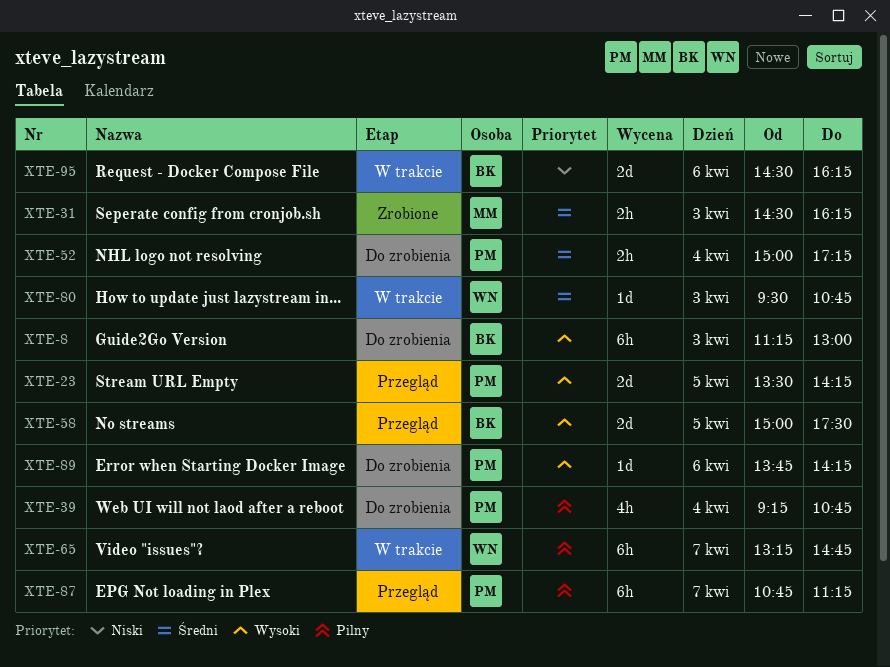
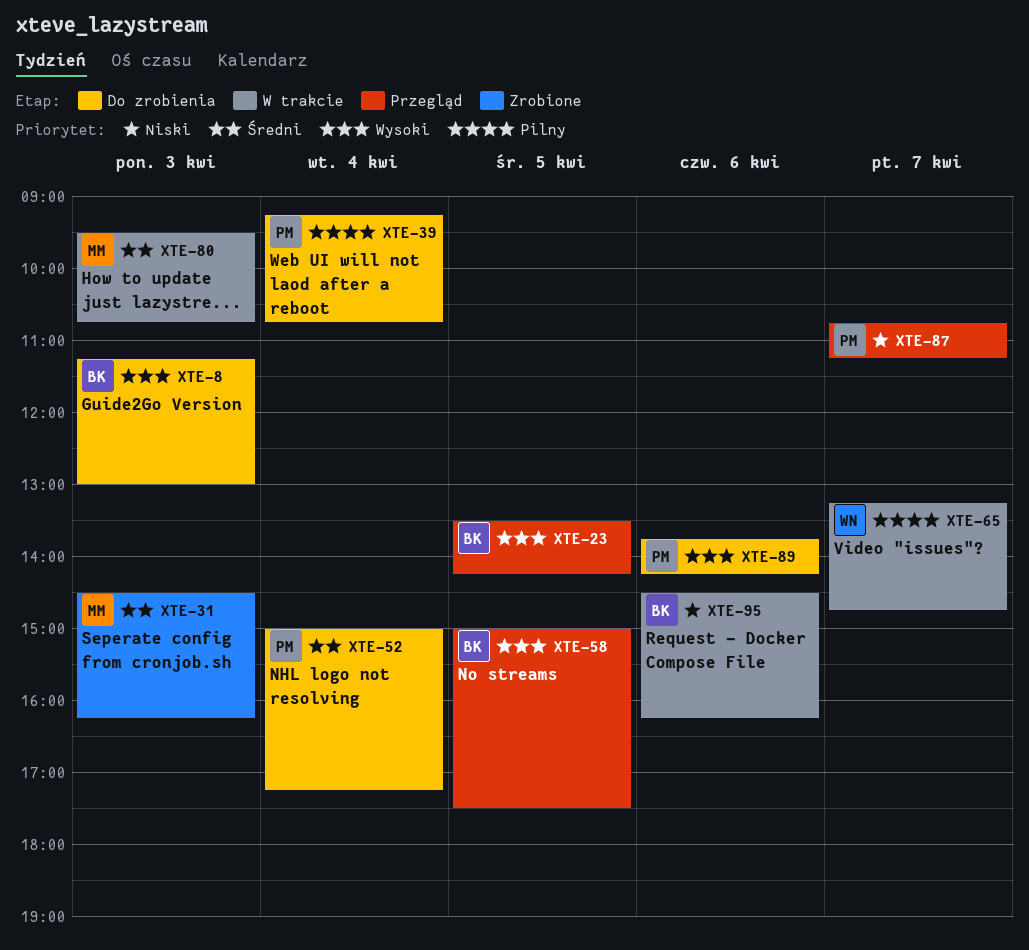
XTE-23, owner: PM -> BK
XTE-80, owner: WN -> MM
XTE-87, priority: Pilny -> Niski

